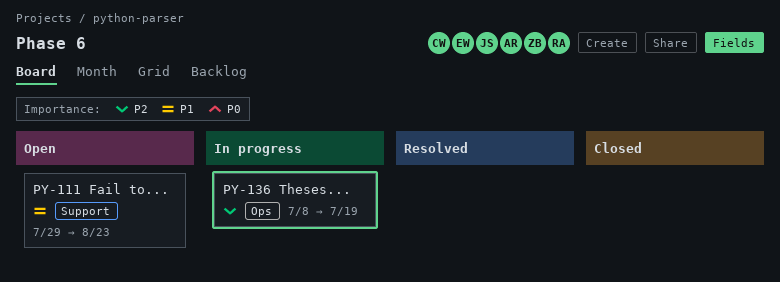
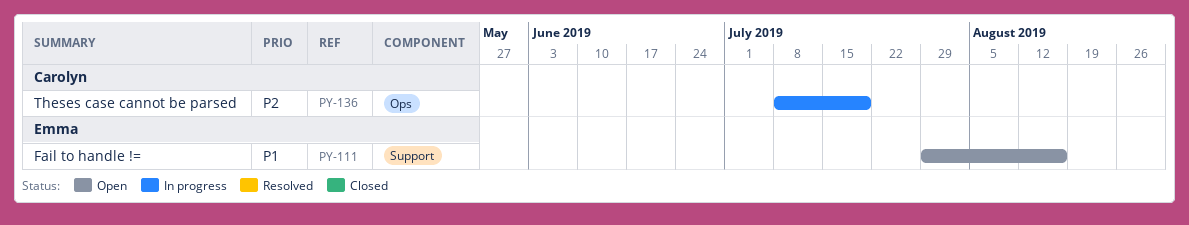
PY-111, due: Aug 23 -> Aug 16

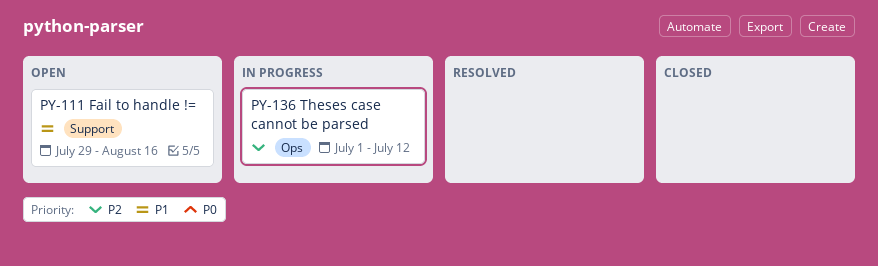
PY-136, start: Jul 8 -> Jul 1
PY-136, due: Jul 19 -> Jul 12

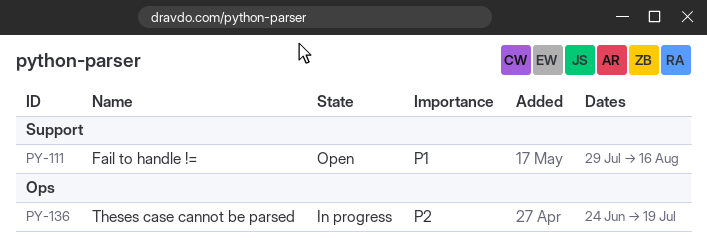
PY-136, start: Jul 1 -> Jun 24
PY-136, due: Jul 12 -> Jul 19

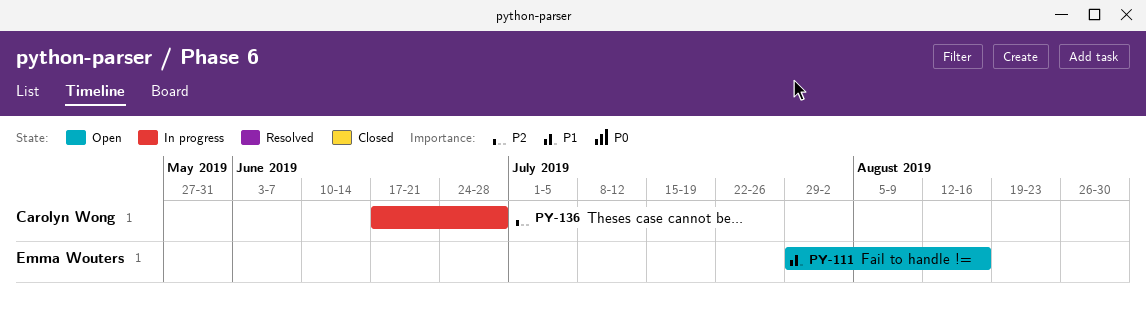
PY-136, start: Jun 24 -> Jun 17
PY-136, due: Jul 19 -> Jun 28

